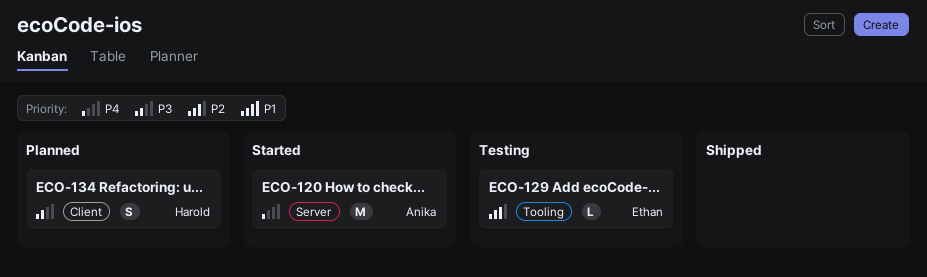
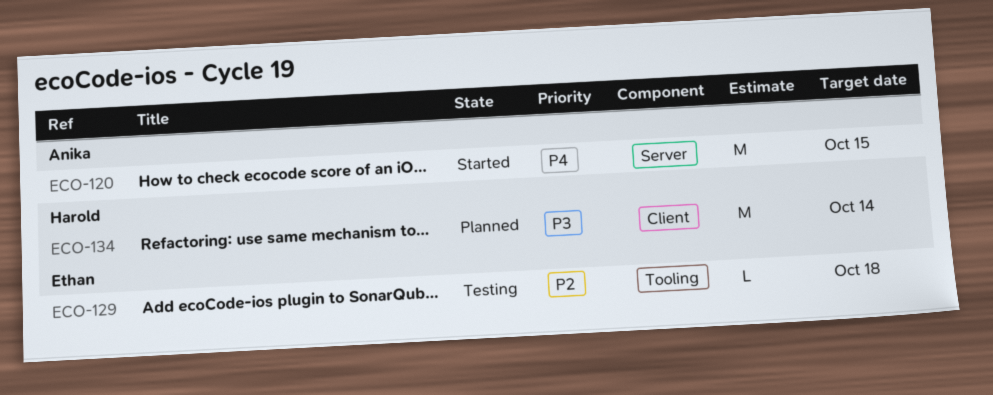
ECO-134, estimate: S -> M

